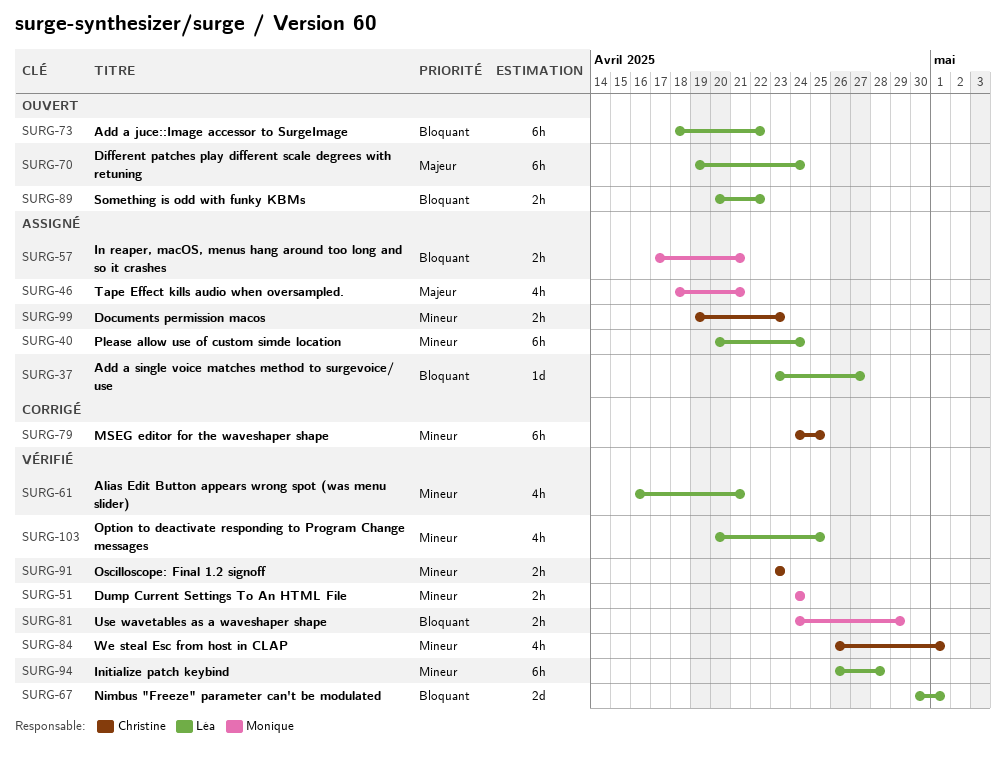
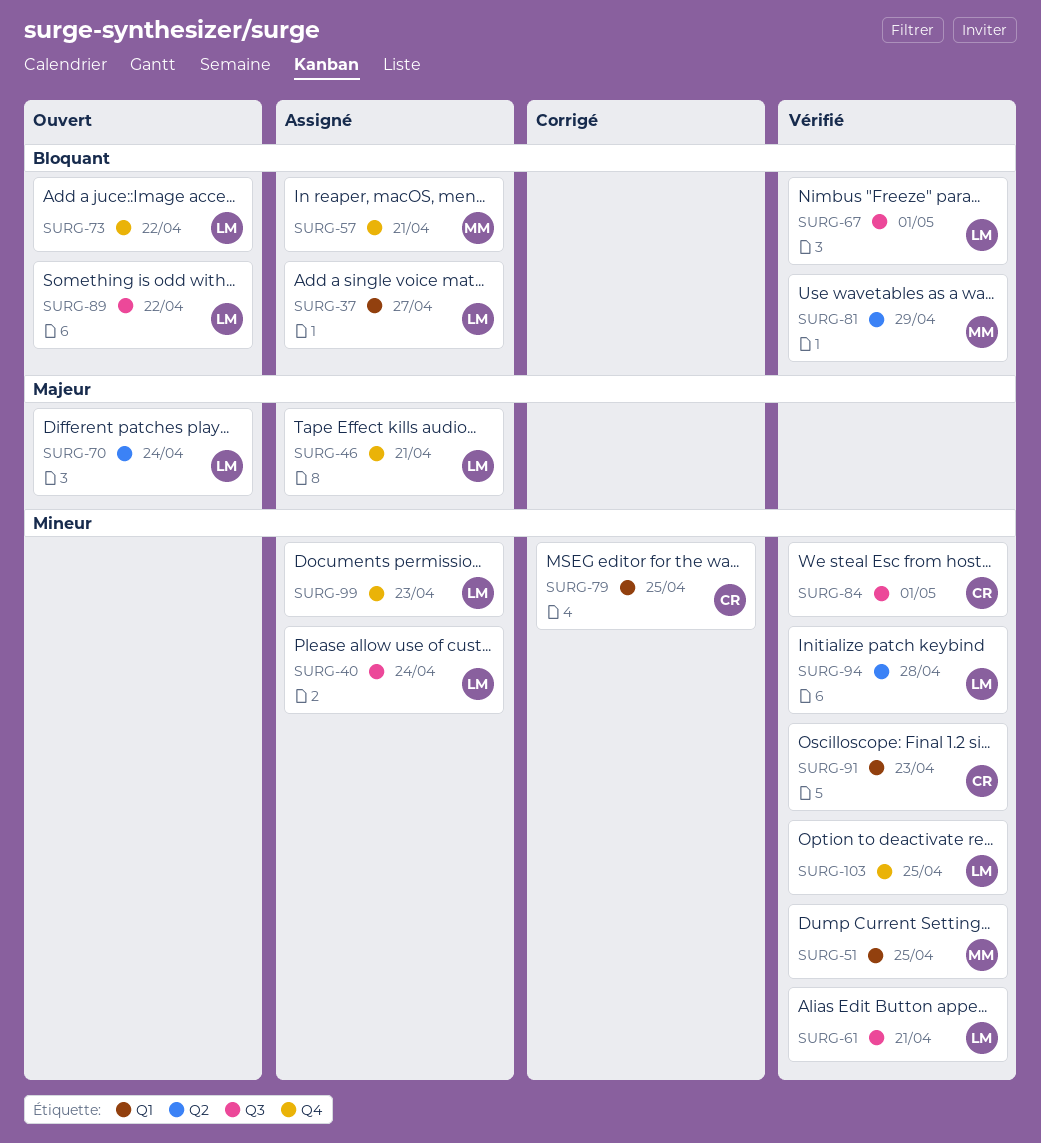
SURG-46, owner: Monique -> Léa
SURG-51, due: Apr 24 -> Apr 25
SURG-99, owner: Christine -> Léa

